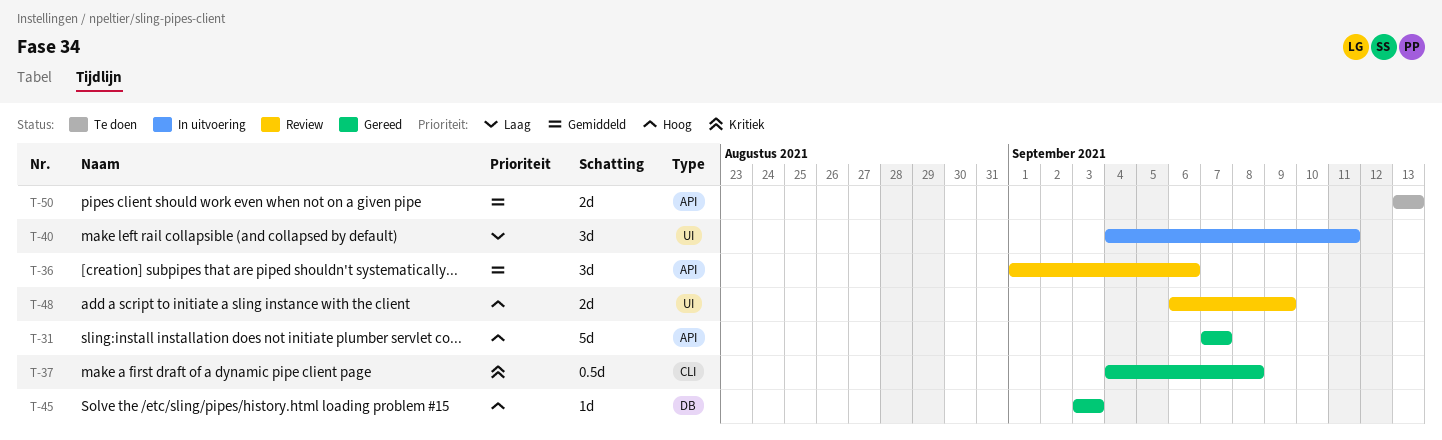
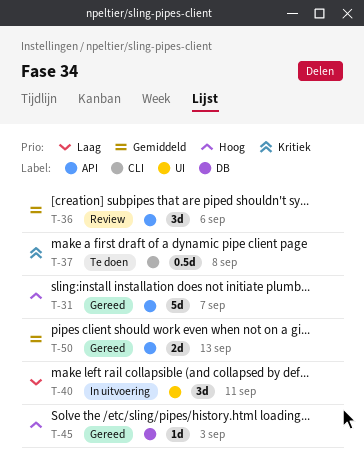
T-37, status: Gereed -> Te doen
T-48: present -> none
T-50, status: Te doen -> Gereed

